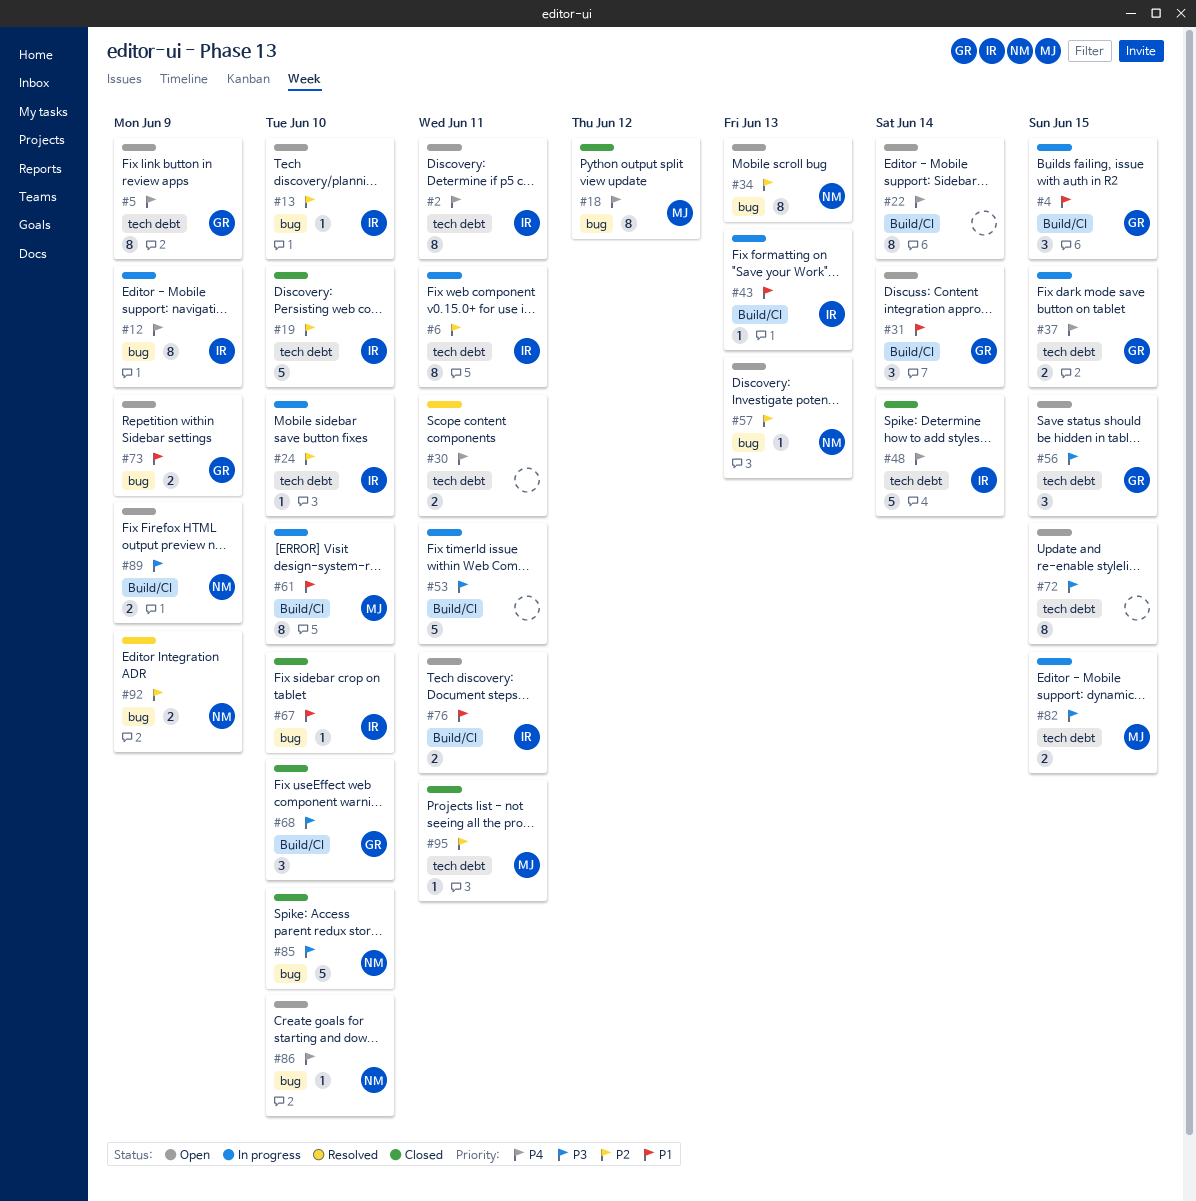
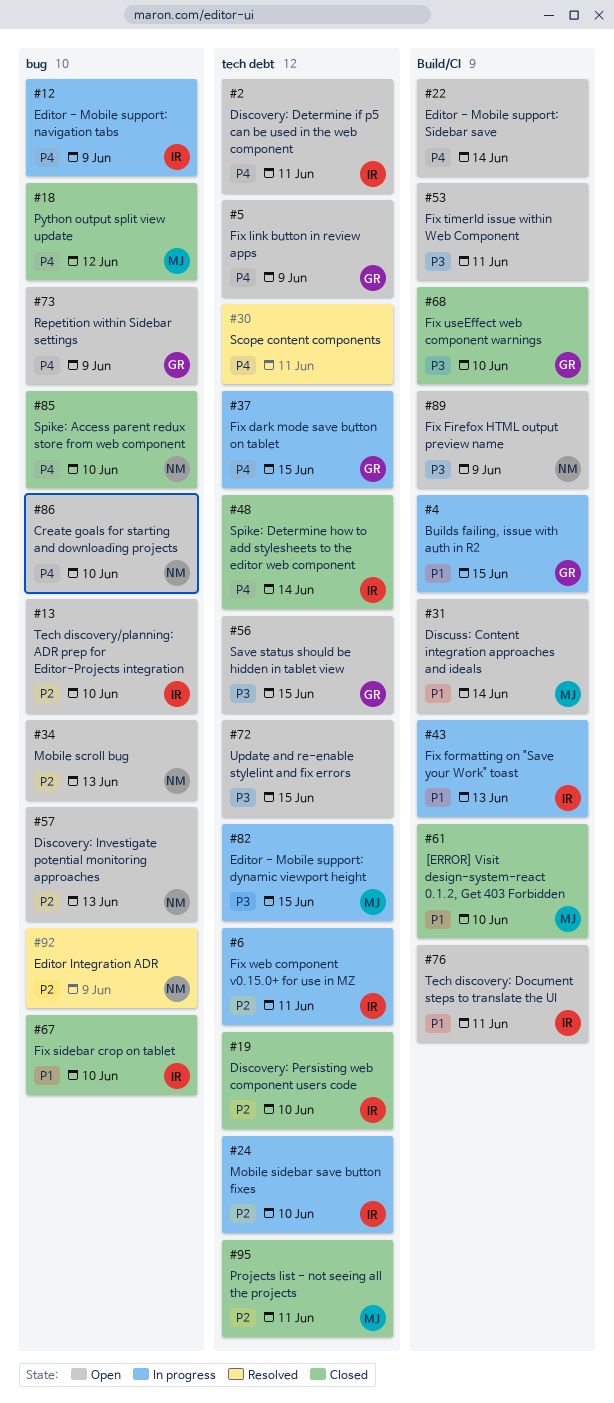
#31, owner: GR -> MJ
#53, status: In progress -> Open
#61, status: In progress -> Closed
#73, priority: P1 -> P4
#85, priority: P3 -> P4

